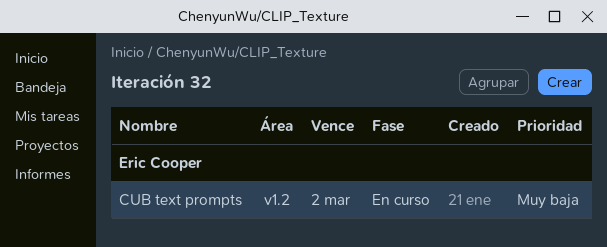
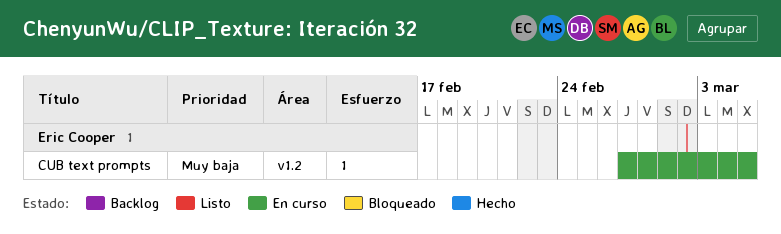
CUB text prompts, due: Mar 2 -> Mar 5

